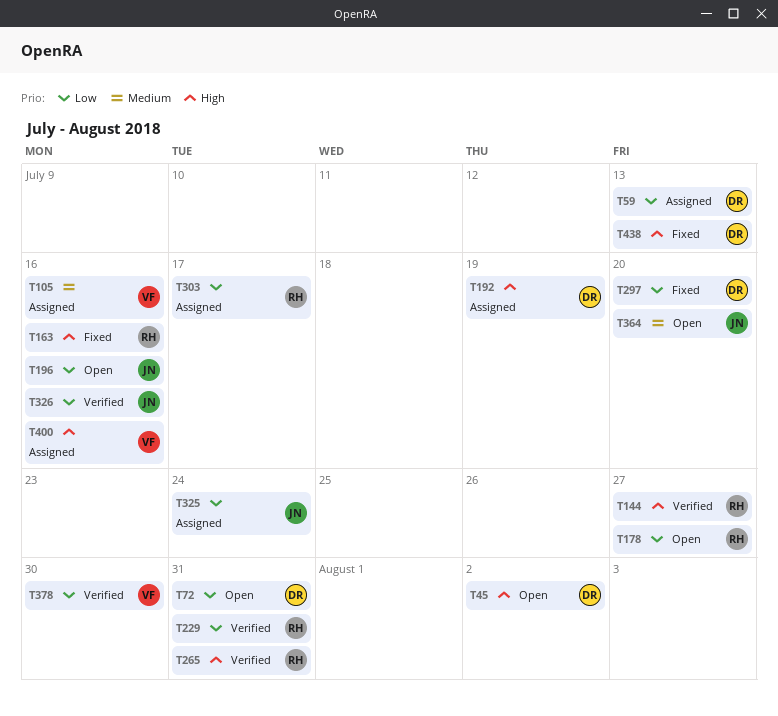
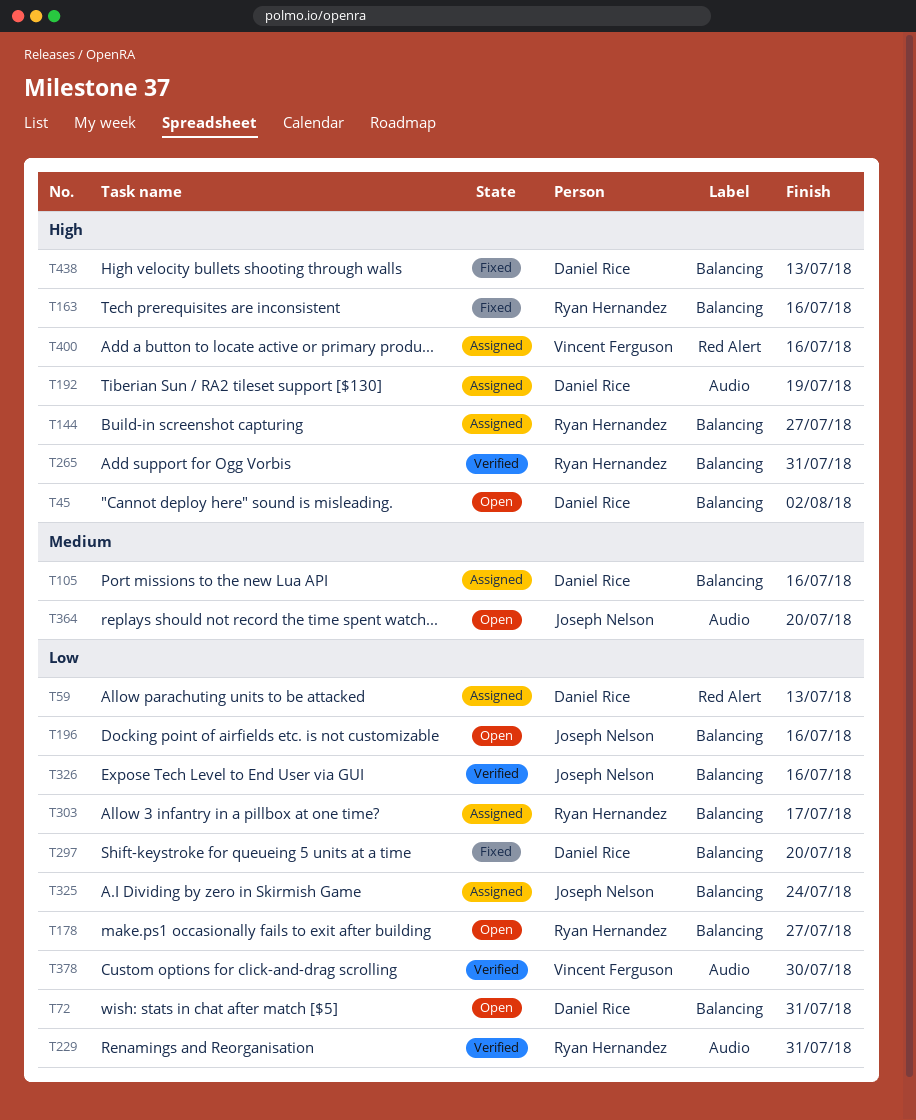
T105, owner: Vincent Ferguson -> Daniel Rice
T144, status: Verified -> Assigned

